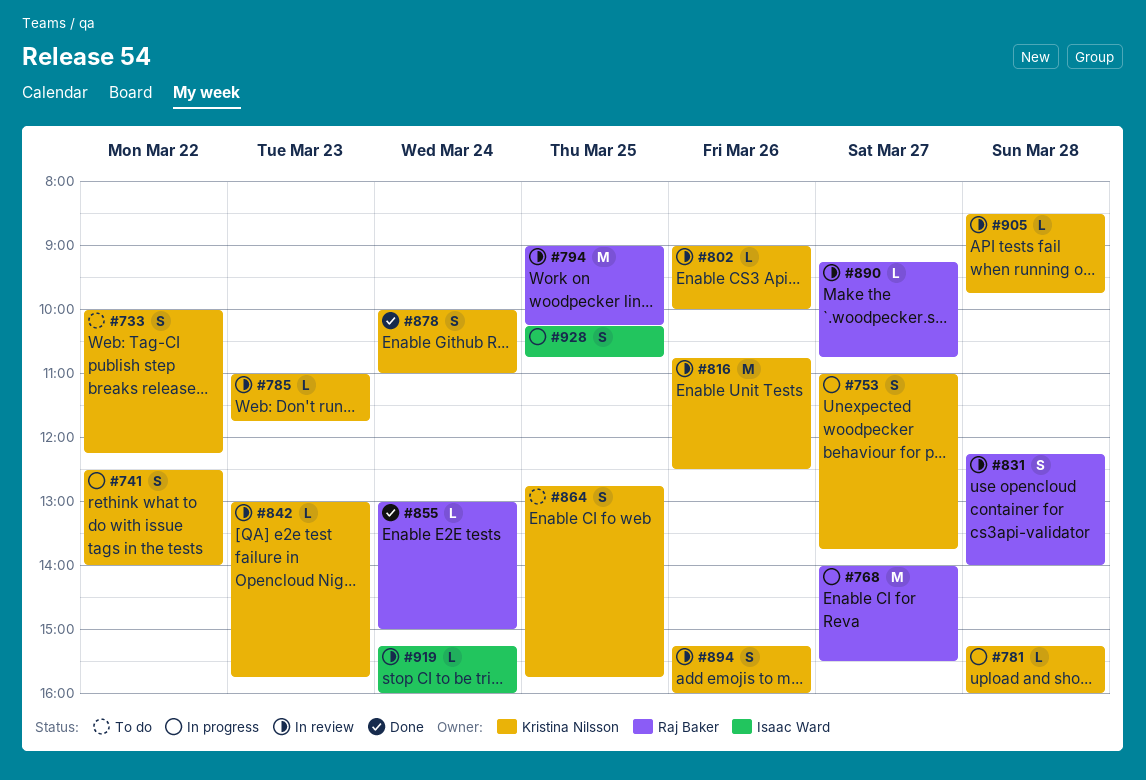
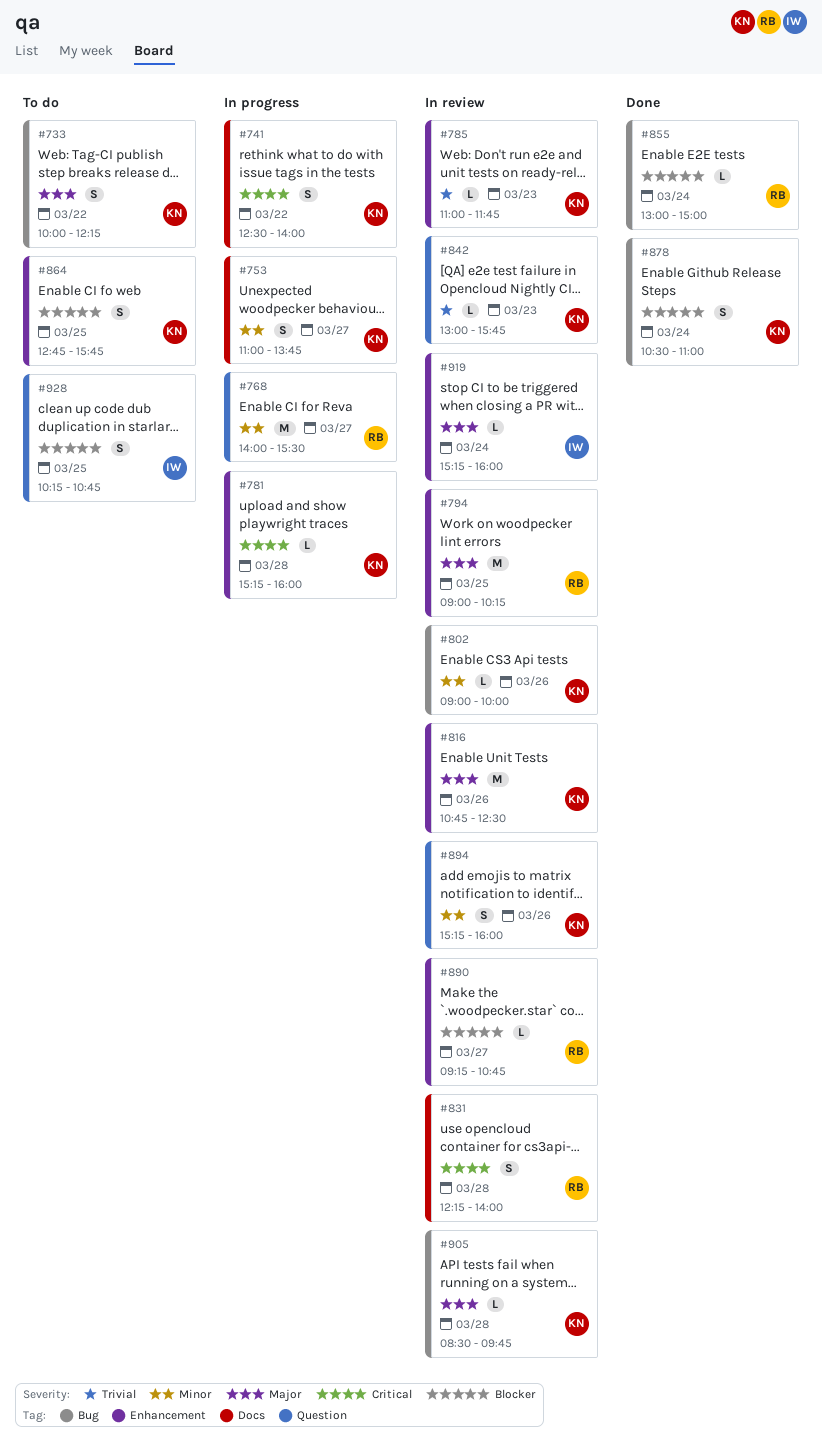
#878, begins: 10:00 -> 10:30
#928, status: In progress -> To do

